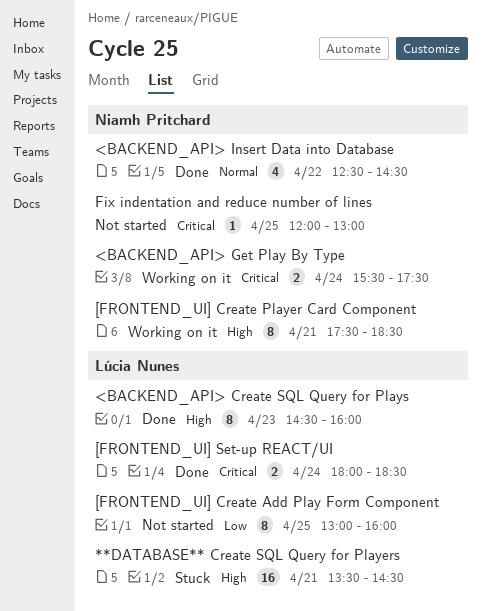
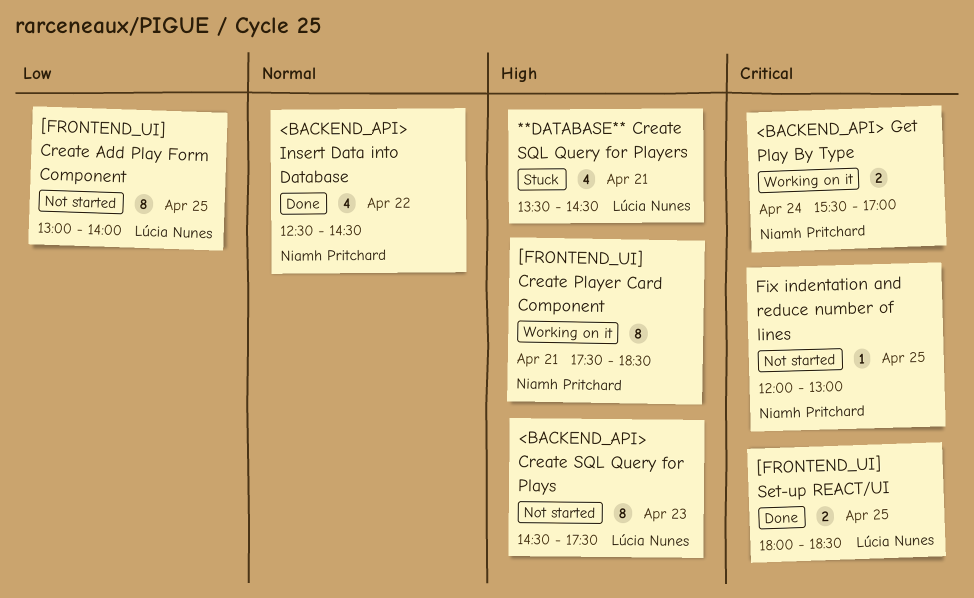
**DATABASE** Create SQL Query for Players, estimate: 16 -> 4
<BACKEND_API> Create SQL Query for Plays, status: Done -> Not started
<BACKEND_API> Create SQL Query for Plays, ends: 16:00 -> 17:30
<BACKEND_API> Get Play By Type, ends: 17:30 -> 17:00
[FRONTEND_UI] Create Add Play Form Component, ends: 16:00 -> 14:00
[FRONTEND_UI] Set-up REACT/UI, day: Apr 24 -> Apr 25

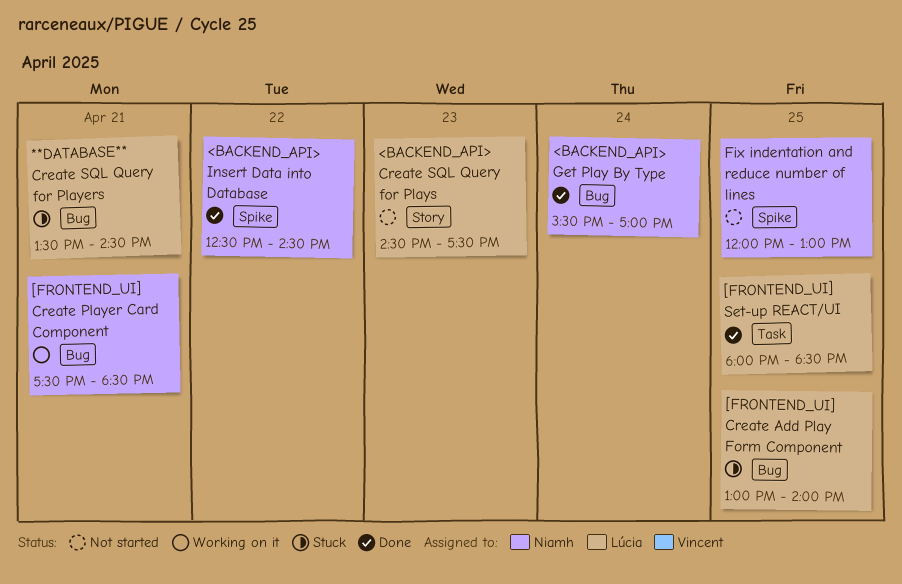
<BACKEND_API> Get Play By Type, status: Working on it -> Done
[FRONTEND_UI] Create Add Play Form Component, status: Not started -> Stuck

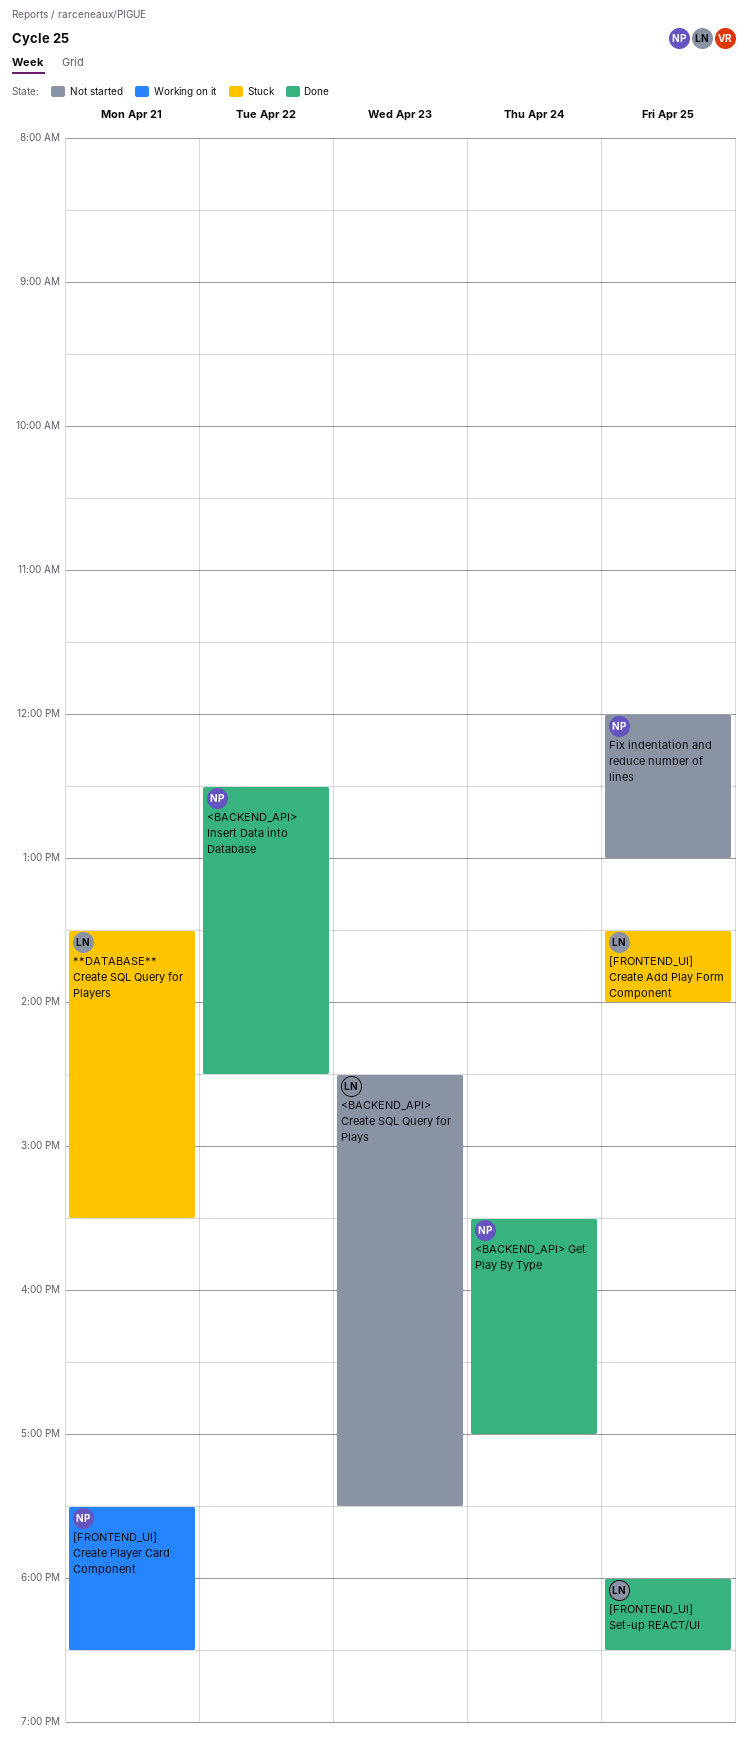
**DATABASE** Create SQL Query for Players, ends: 14:30 -> 15:30
[FRONTEND_UI] Create Add Play Form Component, begins: 13:00 -> 13:30

